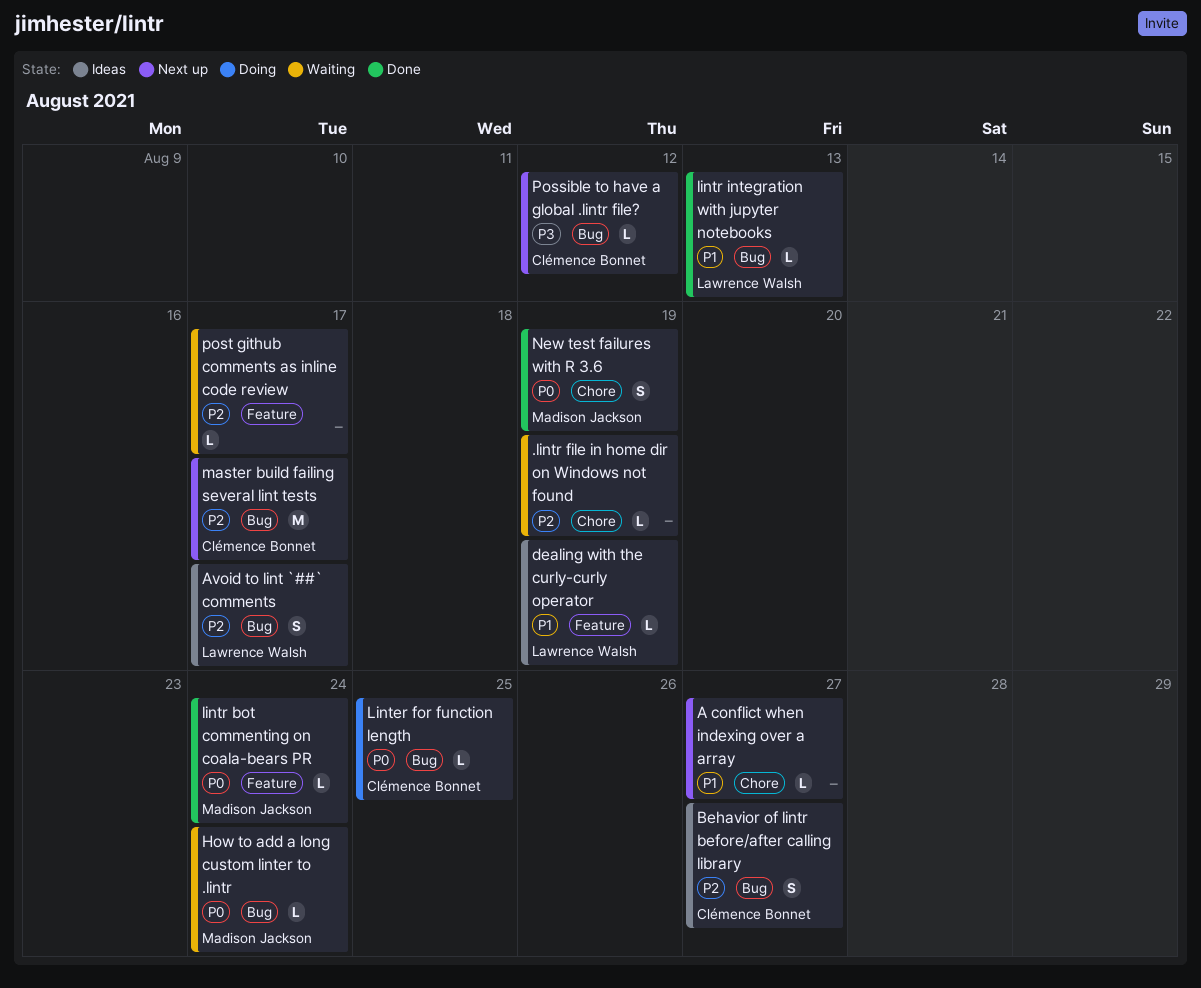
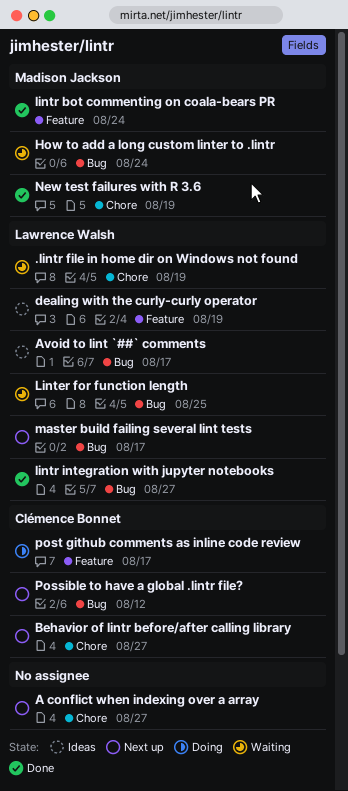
.lintr file in home dir on Windows not found, owner: none -> Lawrence Walsh
Behavior of lintr before/after calling library, status: Ideas -> Next up
Behavior of lintr before/after calling library, label: Bug -> Chore
Linter for function length, status: Doing -> Waiting
Linter for function length, owner: Clémence Bonnet -> Lawrence Walsh
lintr integration with jupyter notebooks, due: Aug 13 -> Aug 27
master build failing several lint tests, owner: Clémence Bonnet -> Lawrence Walsh
post github comments as inline code review, status: Waiting -> Doing
post github comments as inline code review, owner: none -> Clémence Bonnet

